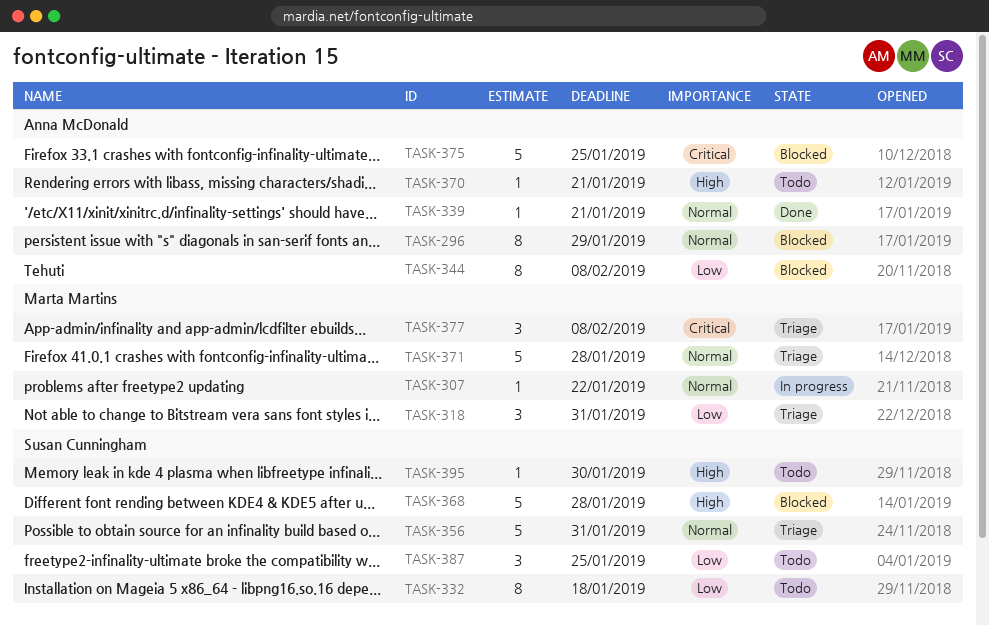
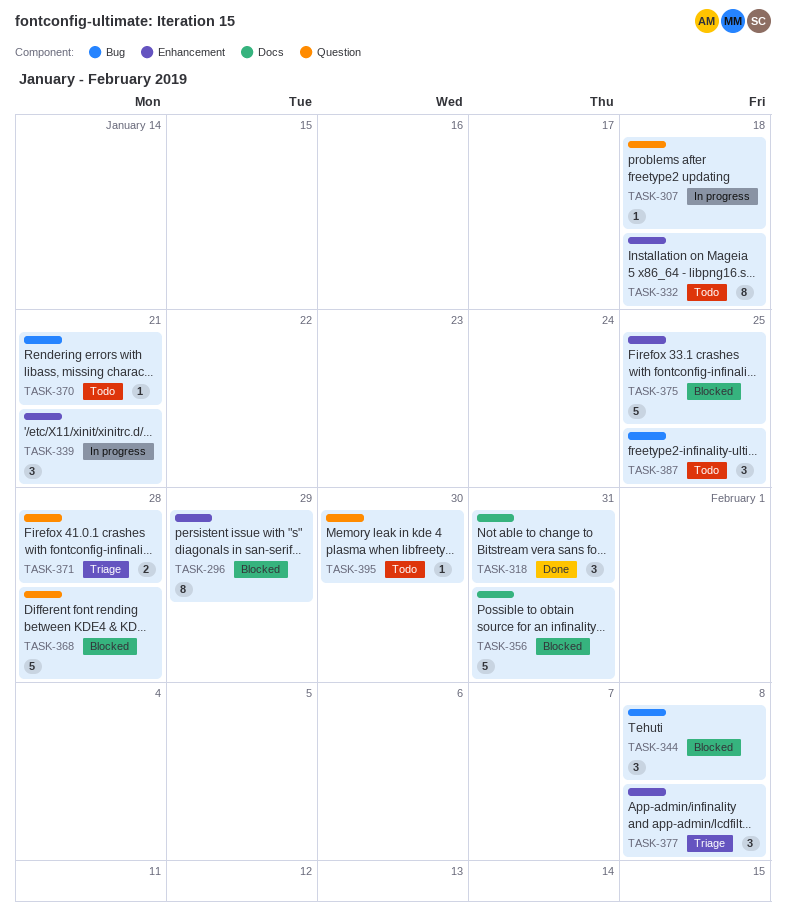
TASK-307, due: Jan 22 -> Jan 18
TASK-318, status: Triage -> Done
TASK-339, status: Done -> In progress
TASK-339, estimate: 1 -> 3
TASK-344, estimate: 8 -> 3
TASK-356, status: Triage -> Blocked
TASK-371, estimate: 5 -> 2

